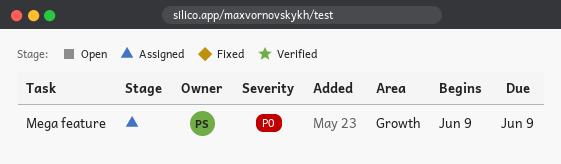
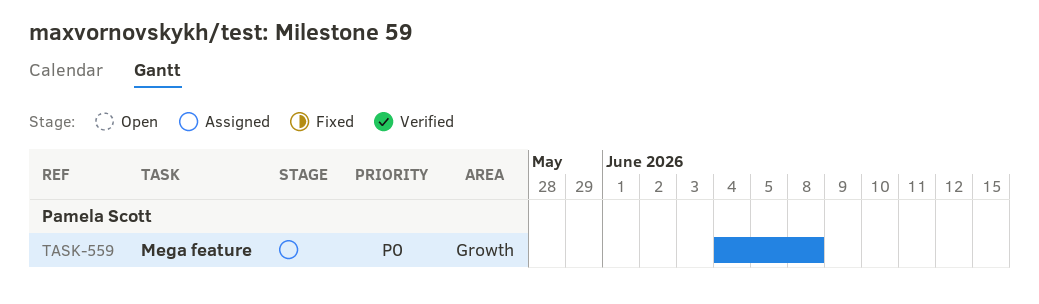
Mega feature, start: Jun 9 -> Jun 4
Mega feature, due: Jun 9 -> Jun 8

